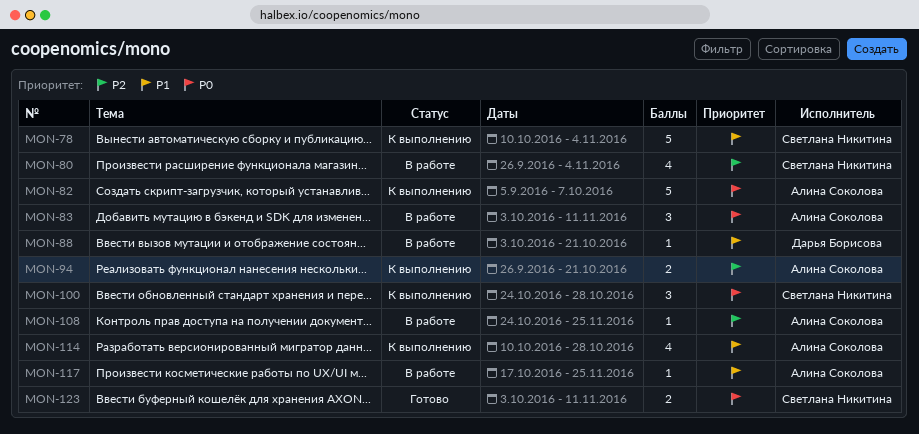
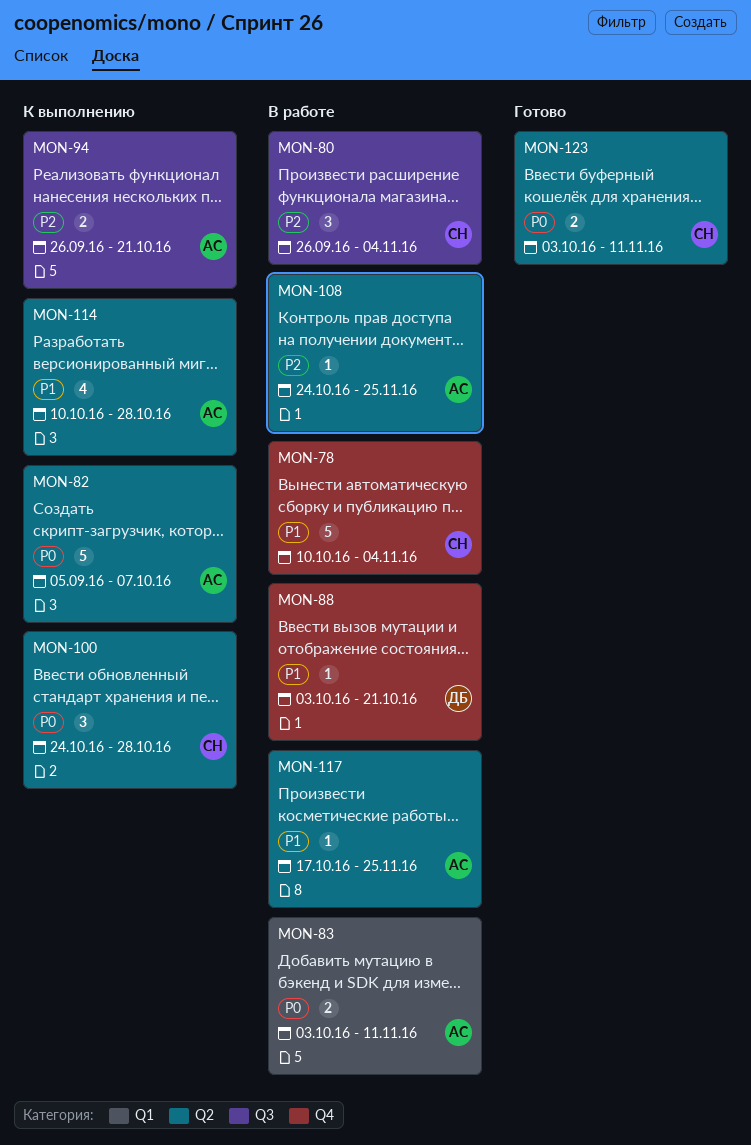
MON-78, status: К выполнению -> В работе
MON-80, estimate: 4 -> 3
MON-83, estimate: 3 -> 2

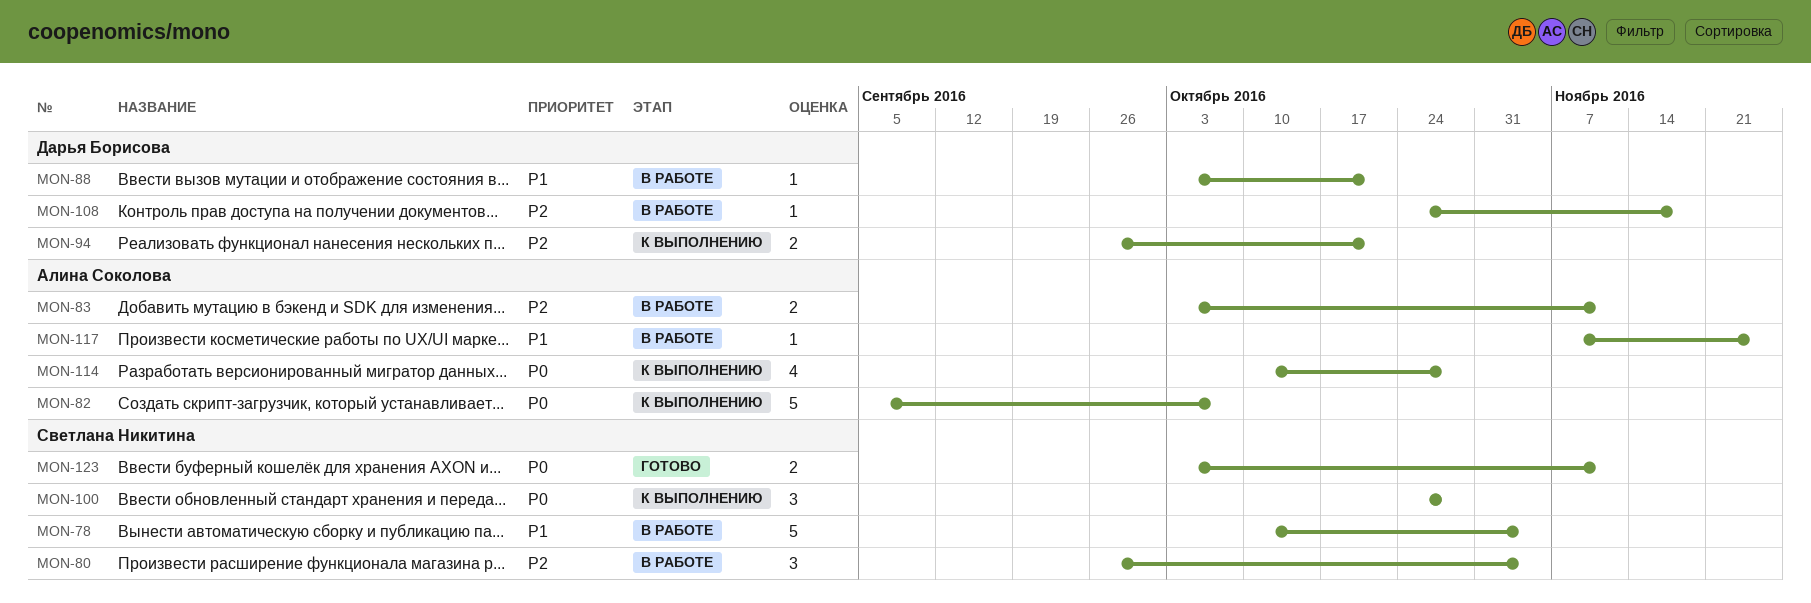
MON-83, priority: P0 -> P2
MON-94, owner: Алина Соколова -> Дарья Борисова
MON-108, owner: Алина Соколова -> Дарья Борисова
MON-108, due: Nov 25 -> Nov 18
MON-114, priority: P1 -> P0
MON-117, start: Oct 17 -> Nov 7

